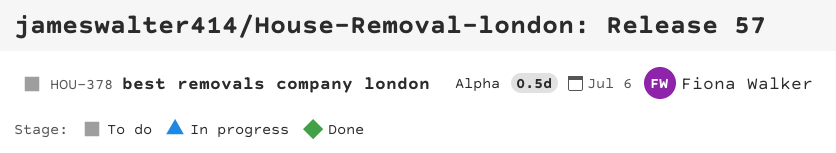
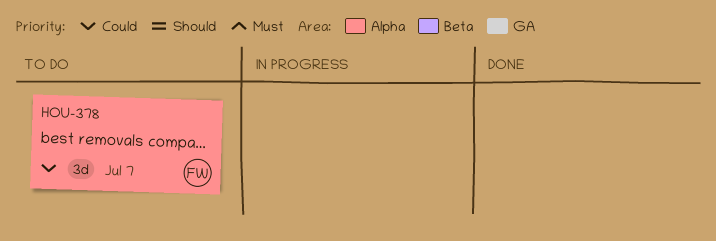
HOU-378, estimate: 0.5d -> 3d
HOU-378, due: Jul 6 -> Jul 7

